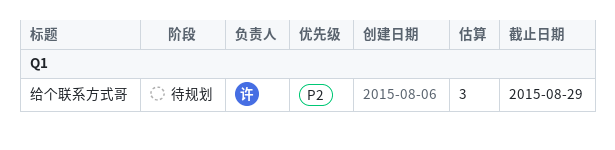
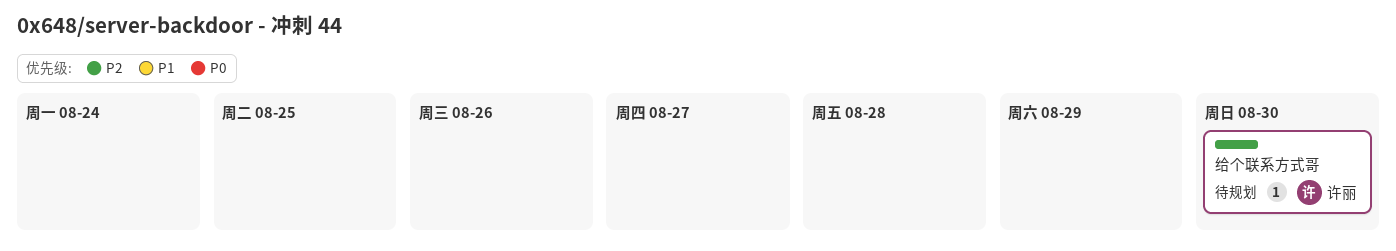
给个联系方式哥, estimate: 3 -> 1
给个联系方式哥, due: Aug 29 -> Aug 30

